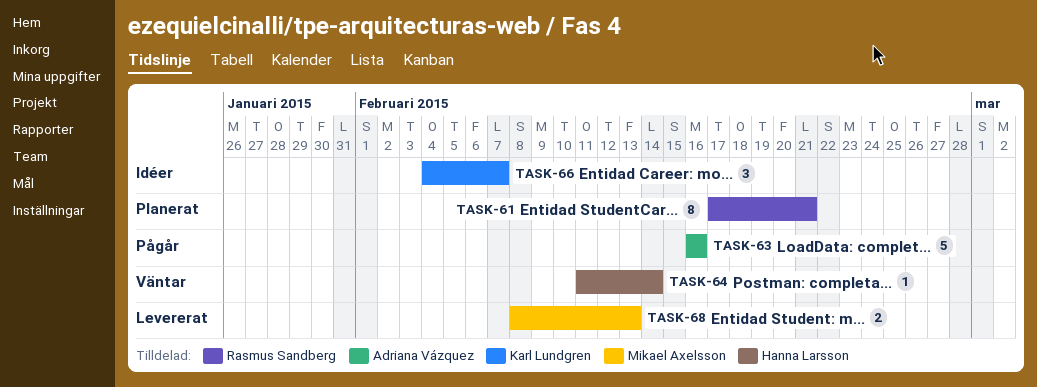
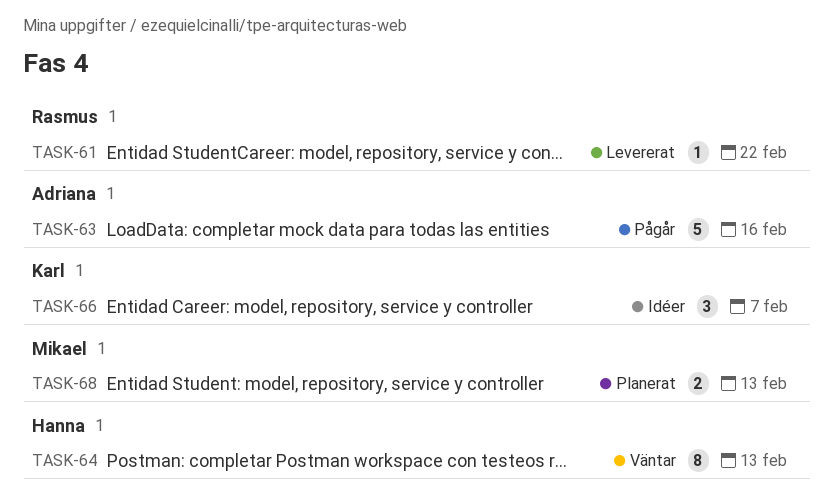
TASK-61, status: Planerat -> Levererat
TASK-61, estimate: 8 -> 1
TASK-61, due: Feb 21 -> Feb 22
TASK-64, estimate: 1 -> 8
TASK-64, due: Feb 14 -> Feb 13
TASK-68, status: Levererat -> Planerat

